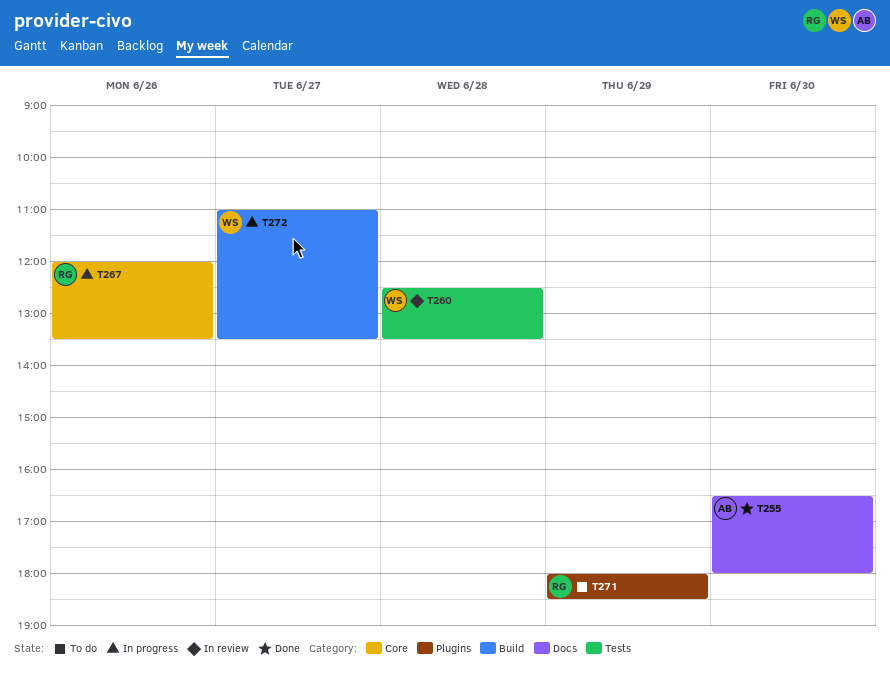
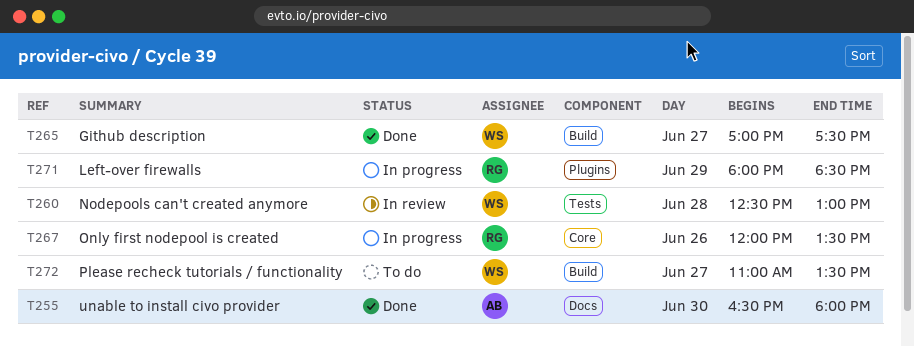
T260, ends: 13:30 -> 13:00
T265: none -> present
T271, status: To do -> In progress
T272, status: In progress -> To do

